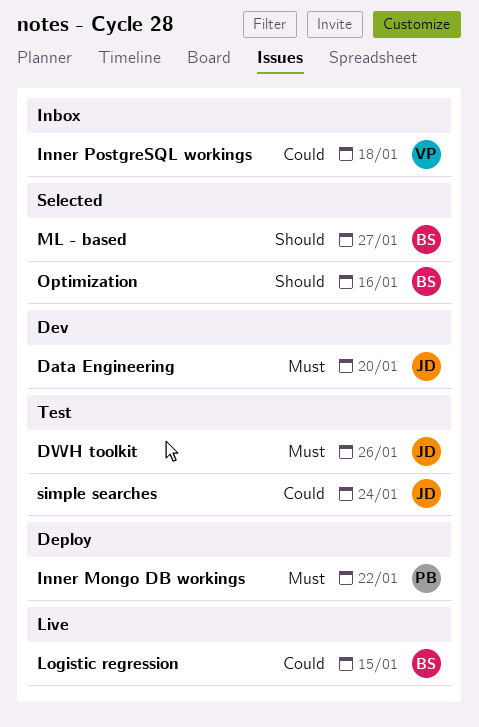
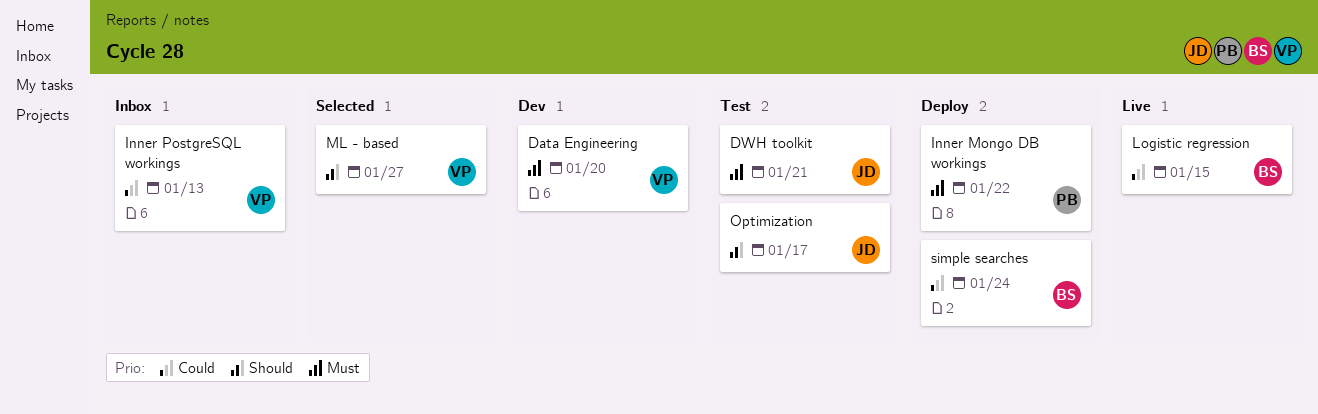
Data Engineering, owner: JD -> VP
DWH toolkit, due: Jan 26 -> Jan 21
Inner PostgreSQL workings, due: Jan 18 -> Jan 13
ML - based, owner: BS -> VP
Optimization, status: Selected -> Test
Optimization, owner: BS -> JD
Optimization, due: Jan 16 -> Jan 17
simple searches, status: Test -> Deploy
simple searches, owner: JD -> BS

